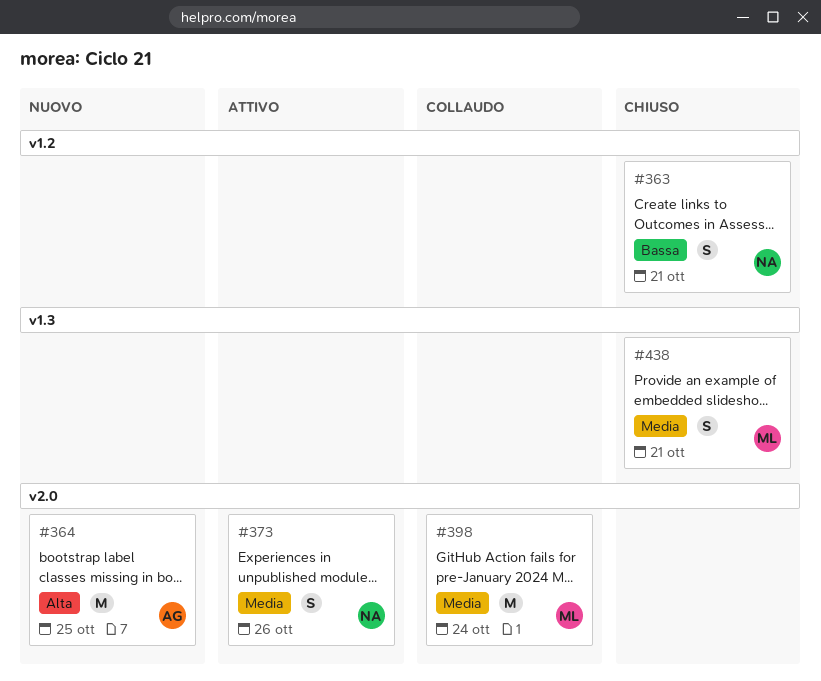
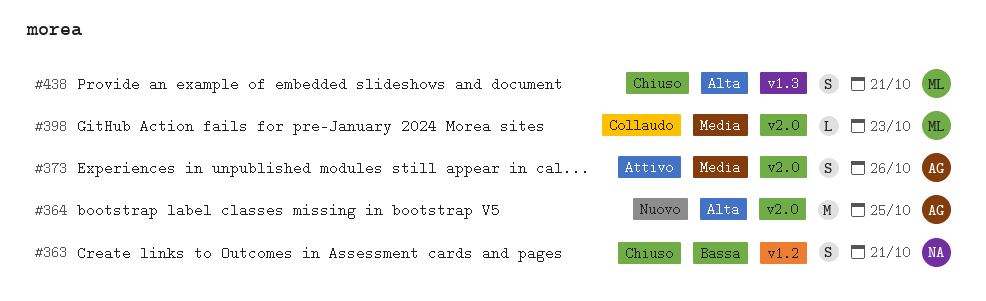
#373, owner: NA -> AG
#398, estimate: M -> L
#398, due: Oct 24 -> Oct 23
#438, priority: Media -> Alta

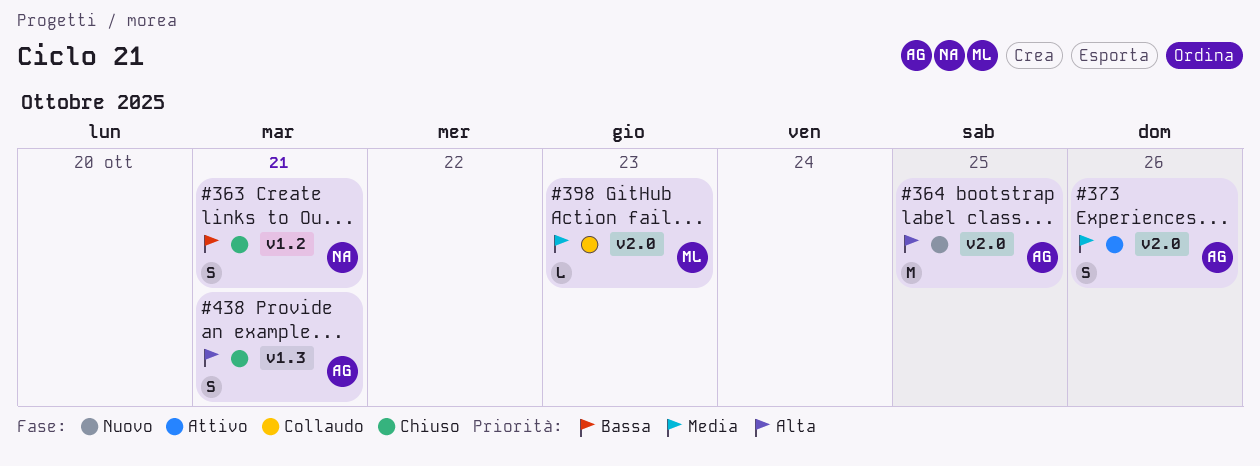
#438, owner: ML -> AG

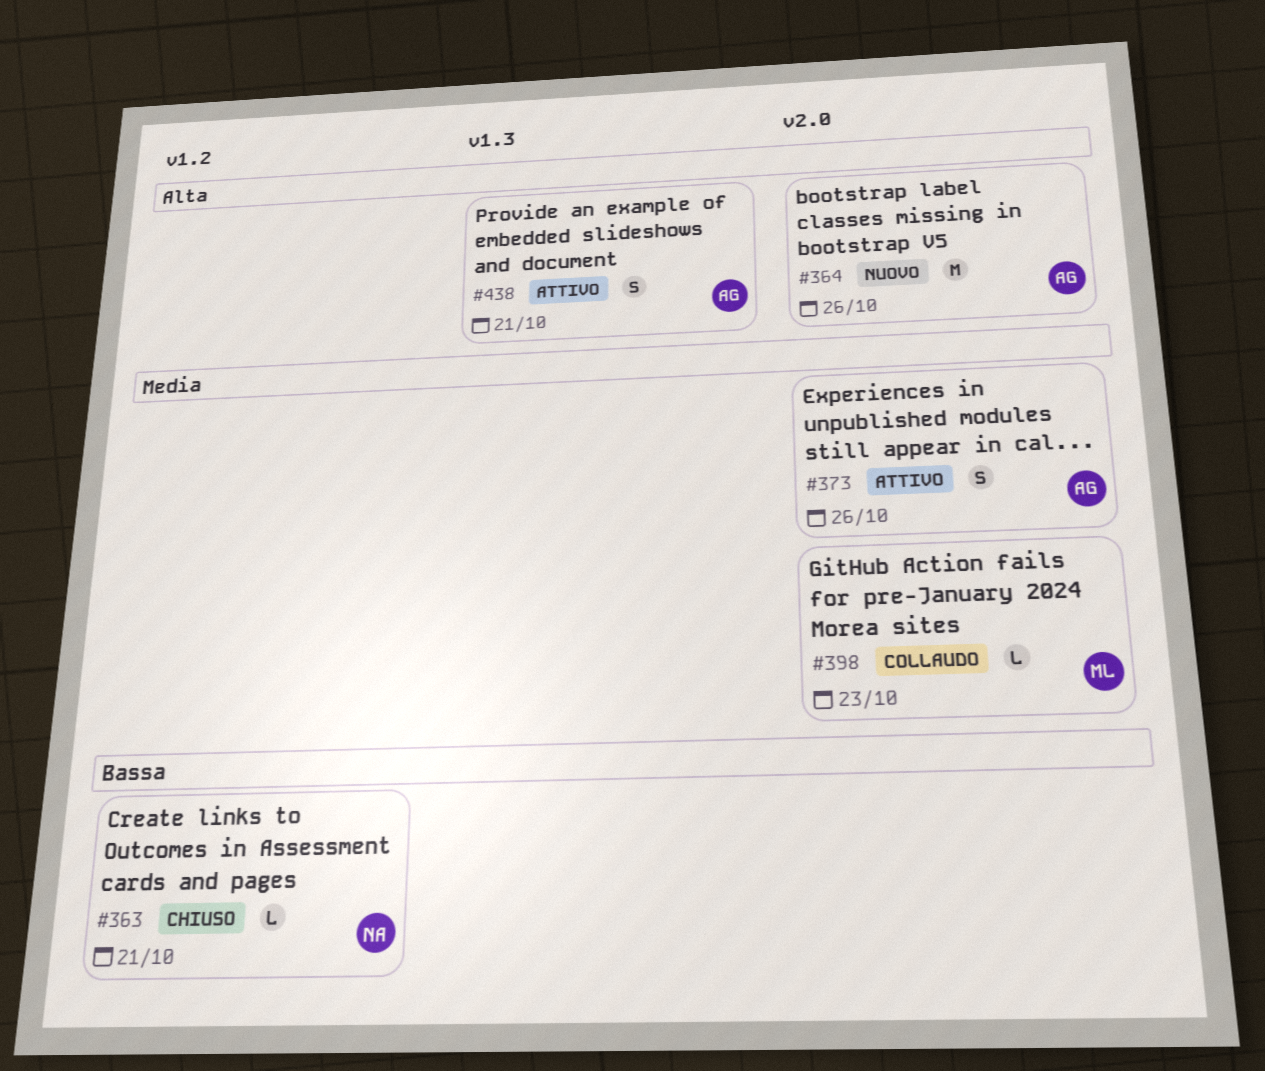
#363, estimate: S -> L
#364, due: Oct 25 -> Oct 26
#438, status: Chiuso -> Attivo

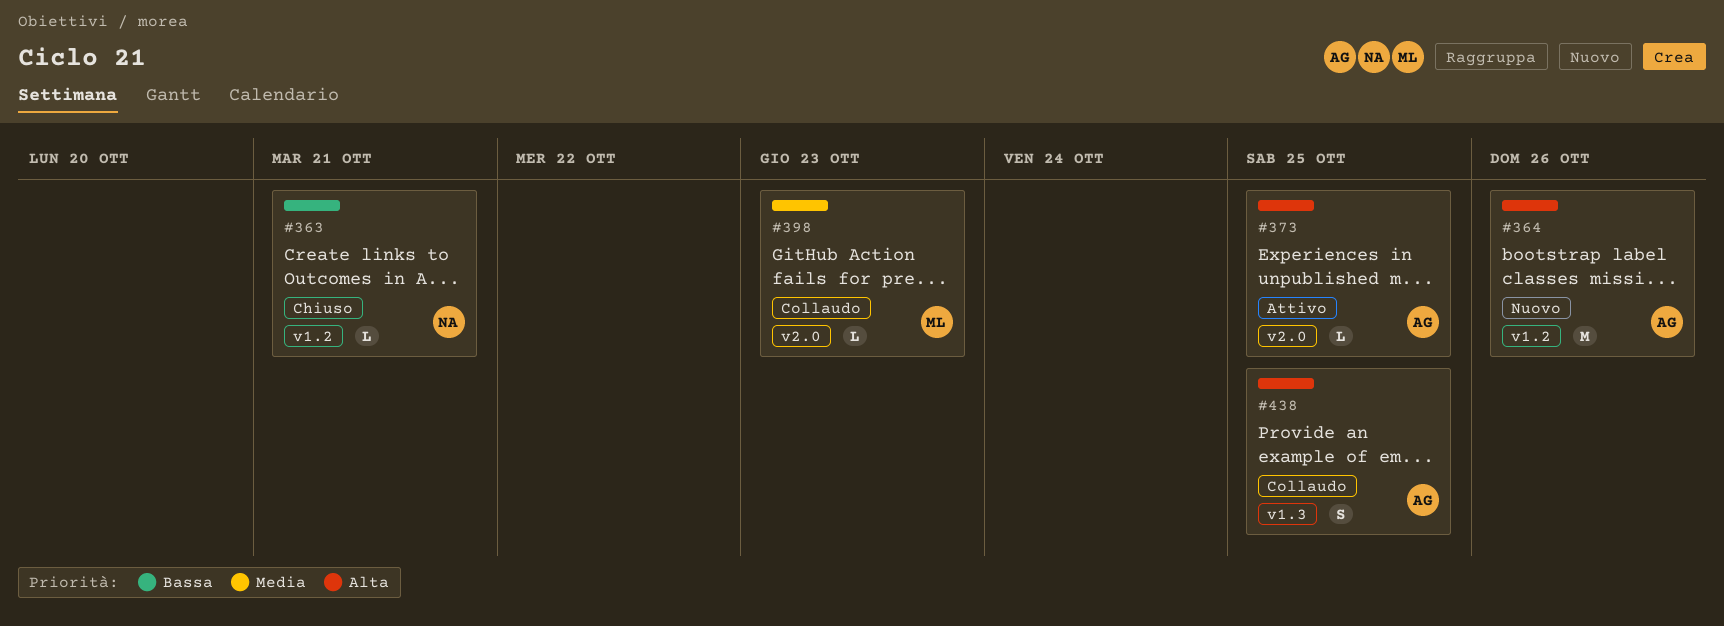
#364, label: v2.0 -> v1.2
#373, priority: Media -> Alta
#373, estimate: S -> L
#373, due: Oct 26 -> Oct 25
#438, status: Attivo -> Collaudo
#438, due: Oct 21 -> Oct 25

